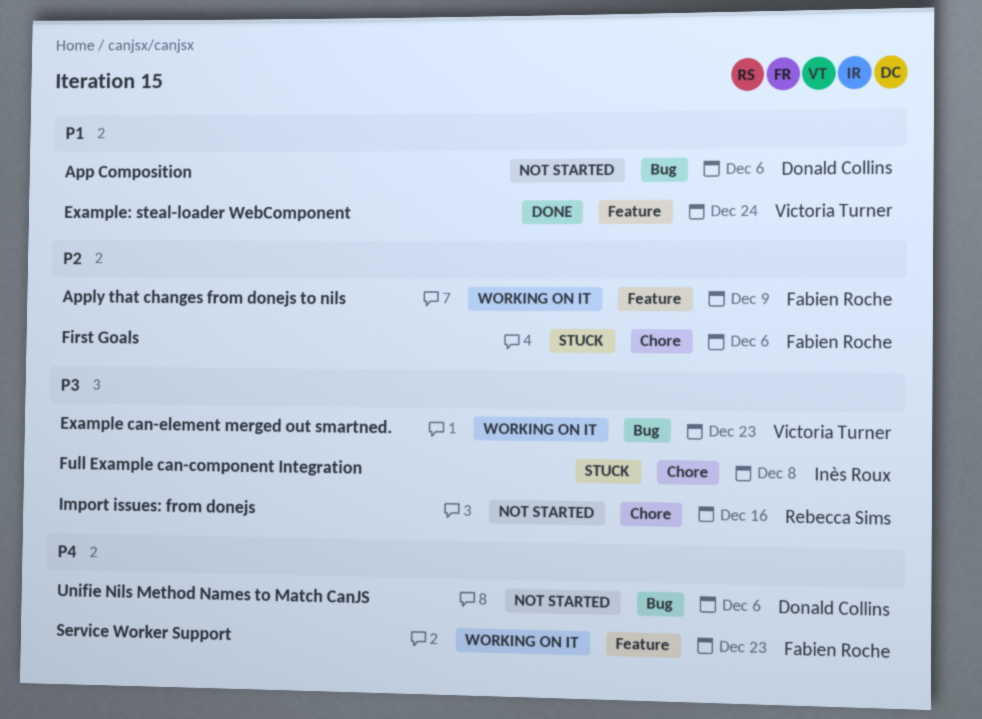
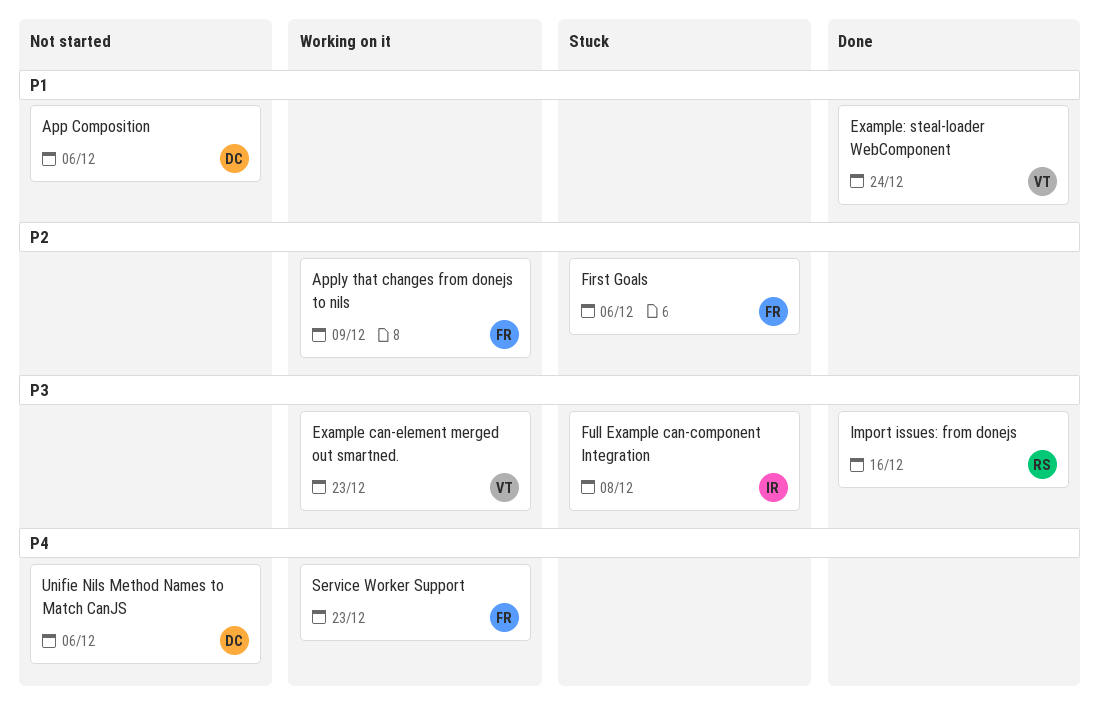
Import issues: from donejs, status: Not started -> Done

